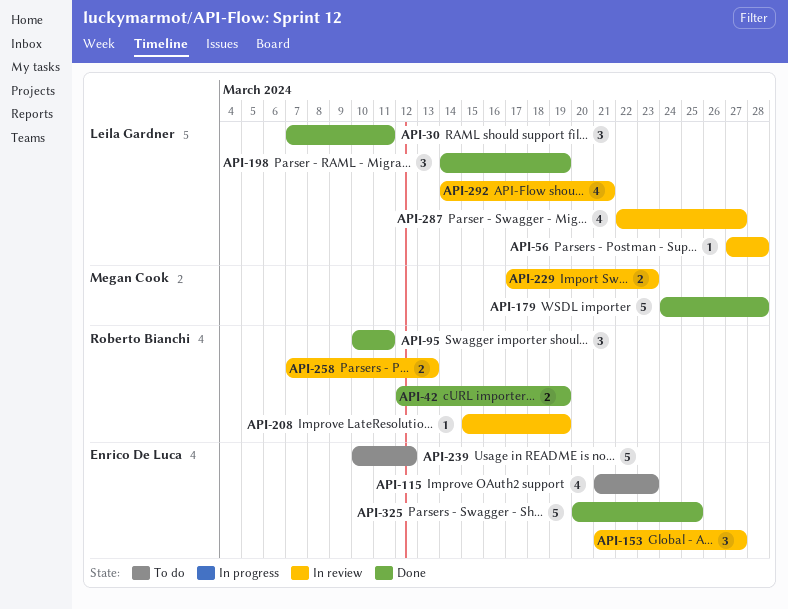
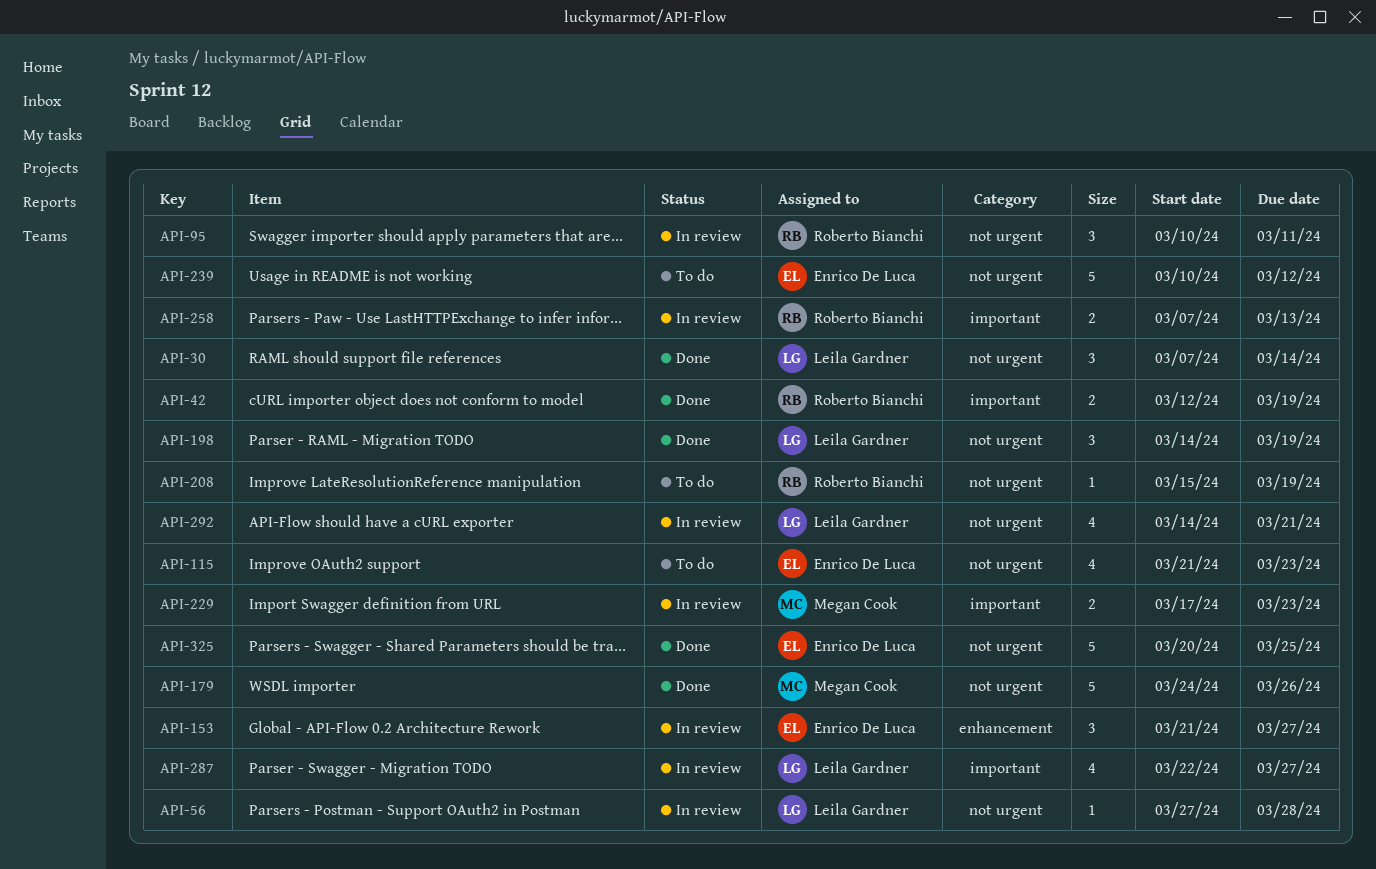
API-30, due: Mar 11 -> Mar 14
API-95, status: Done -> In review
API-179, due: Mar 28 -> Mar 26
API-208, status: In review -> To do

